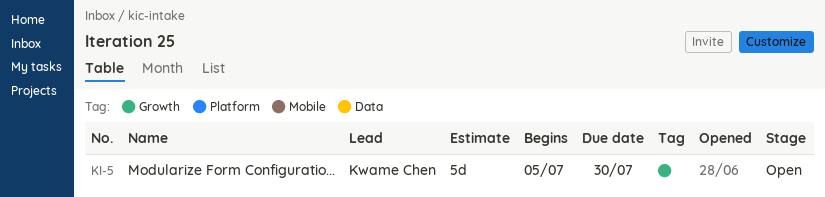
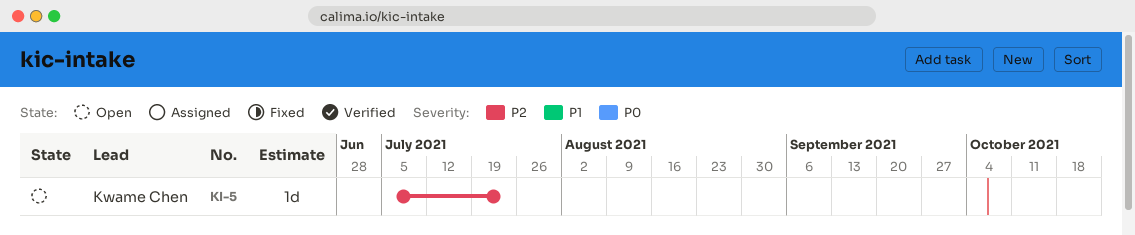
KI-5, estimate: 5d -> 1d
KI-5, due: Jul 30 -> Jul 23

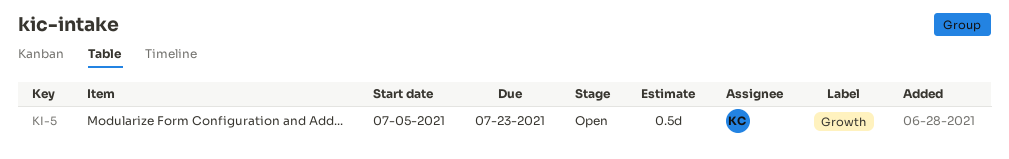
KI-5, estimate: 1d -> 0.5d

